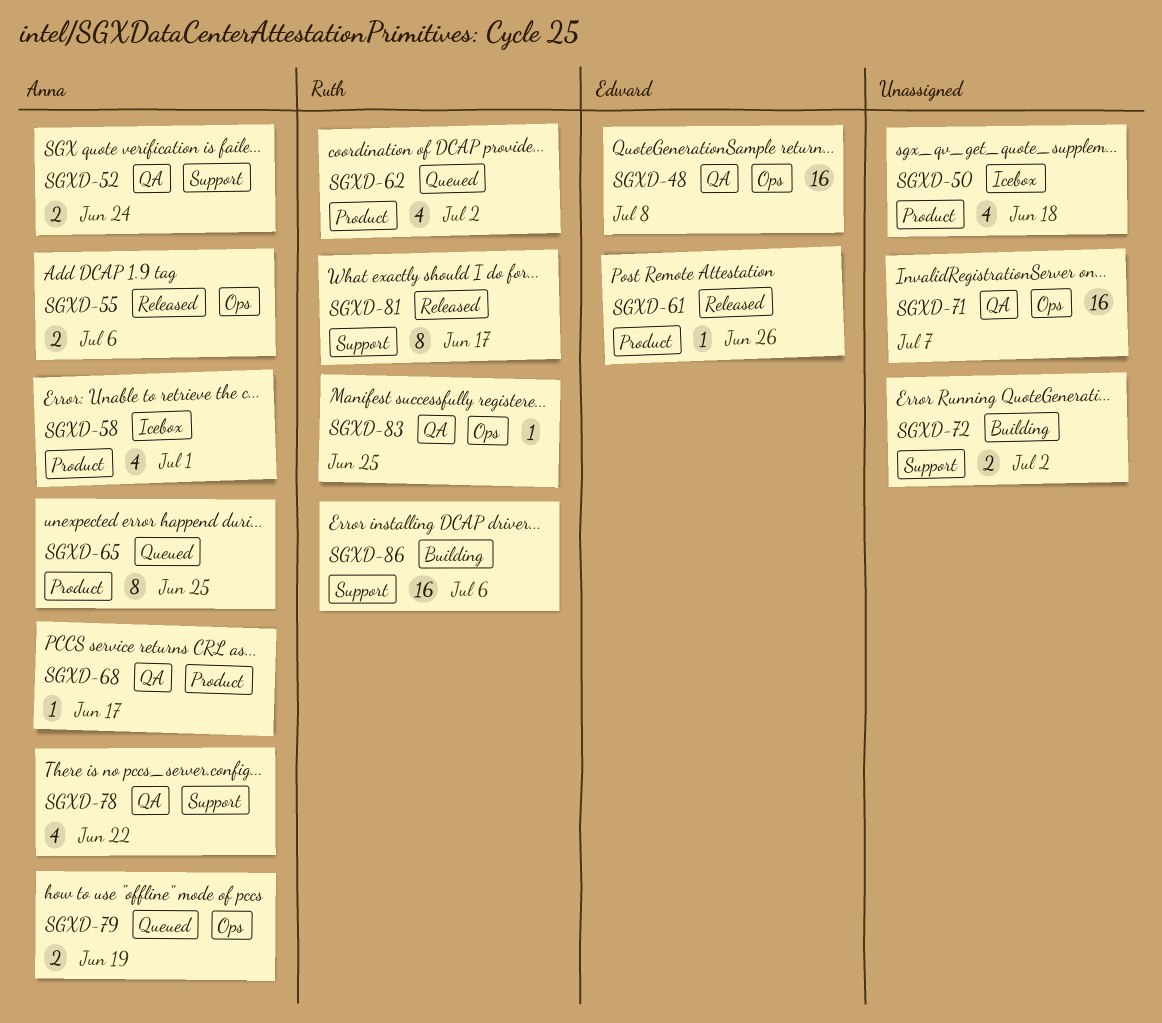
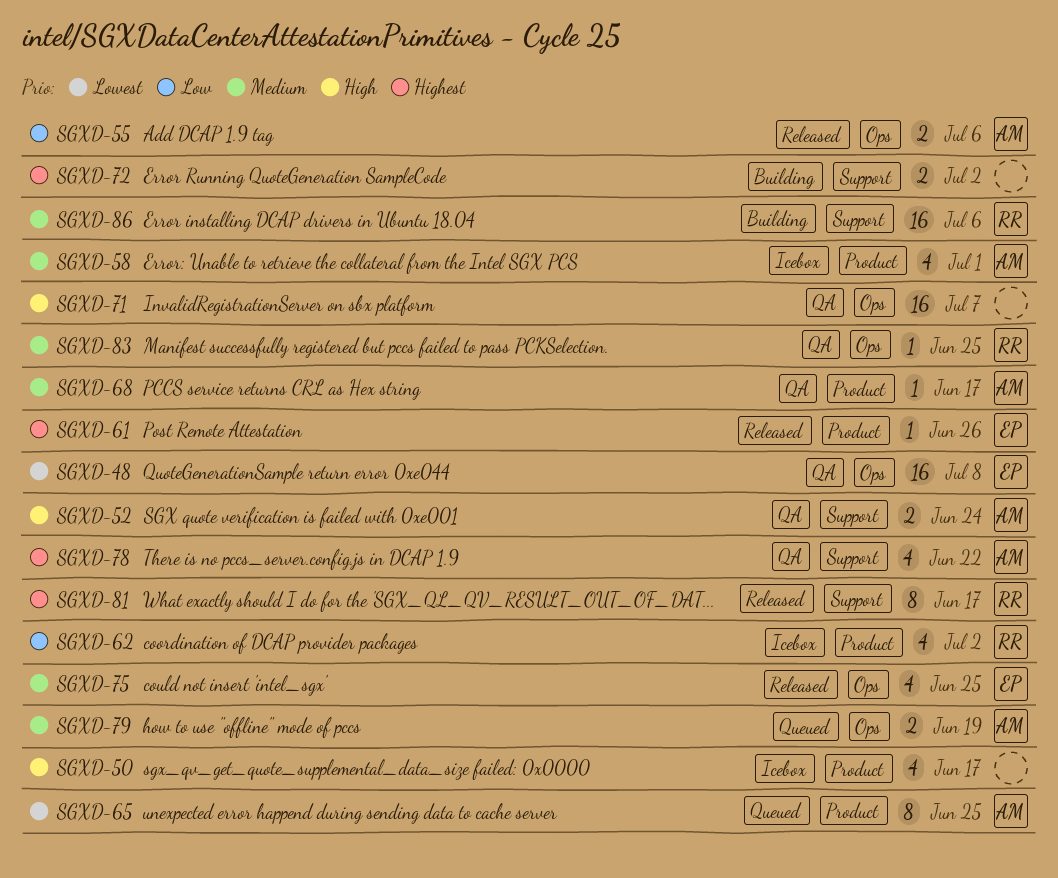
SGXD-50, due: Jun 18 -> Jun 17
SGXD-62, status: Queued -> Icebox
SGXD-75: none -> present

